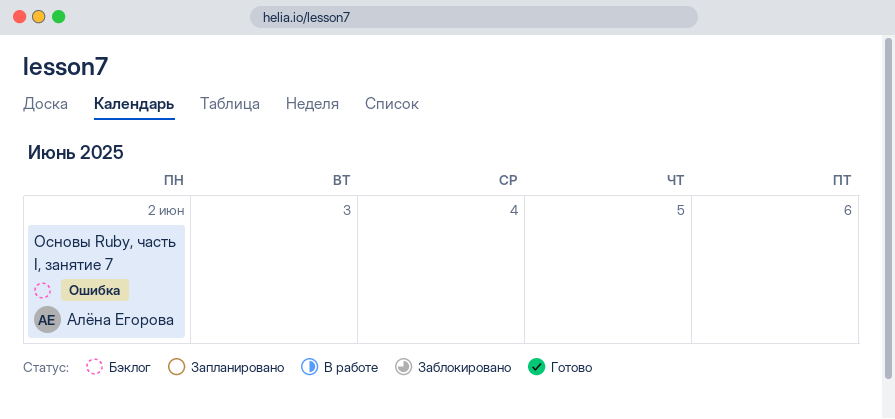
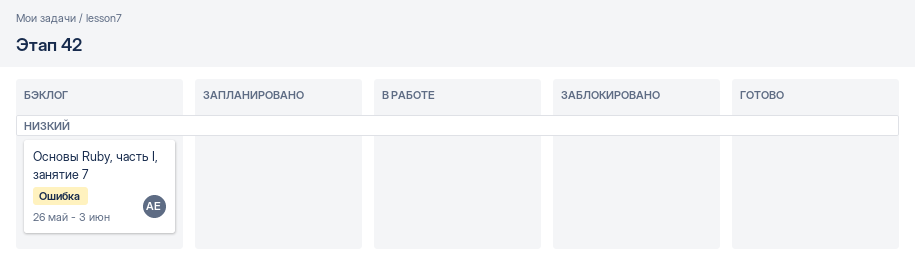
Основы Ruby, часть I, занятие 7, due: Jun 2 -> Jun 3

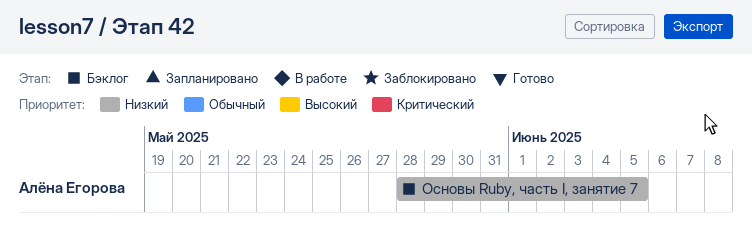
Основы Ruby, часть I, занятие 7, start: May 26 -> May 28
Основы Ruby, часть I, занятие 7, due: Jun 3 -> Jun 5

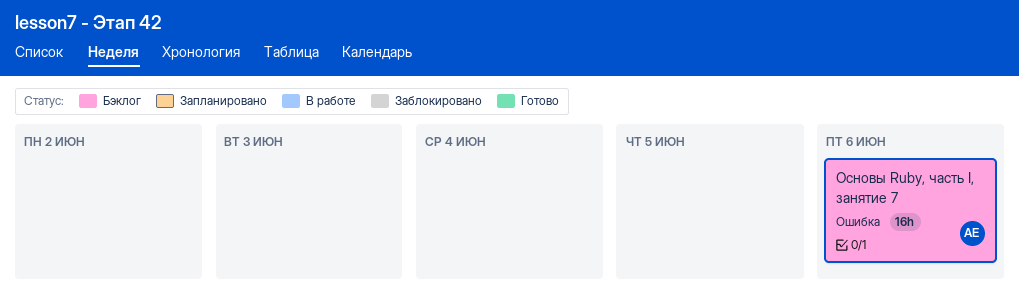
Основы Ruby, часть I, занятие 7, due: Jun 5 -> Jun 6

